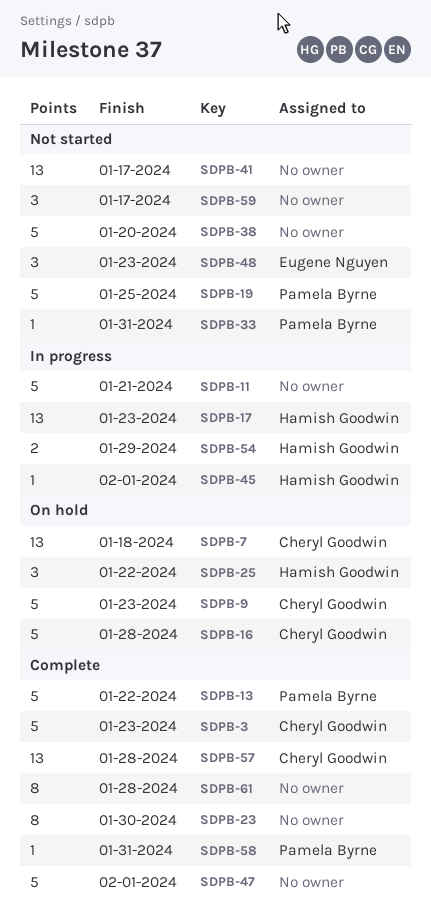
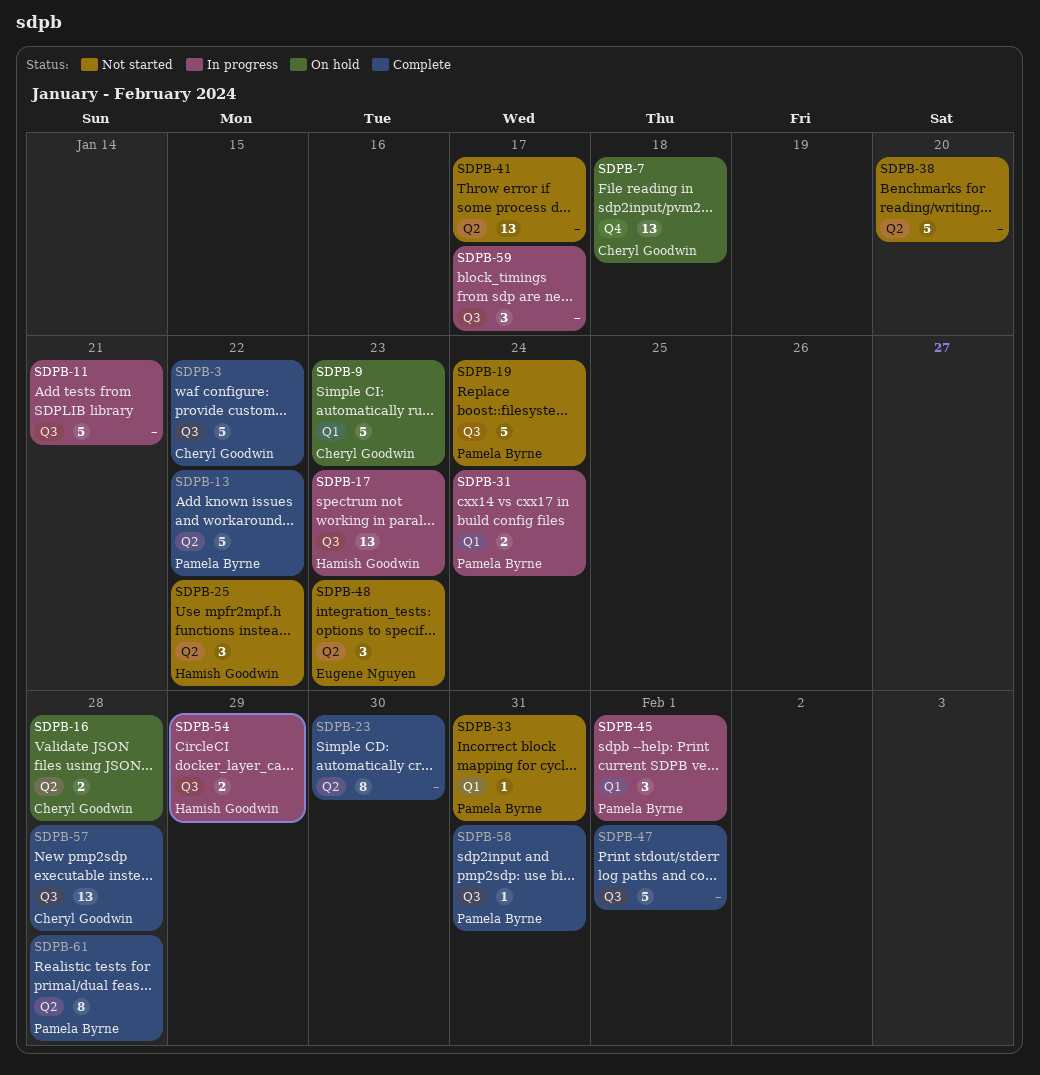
SDPB-3, due: Jan 23 -> Jan 22
SDPB-16, estimate: 5 -> 2
SDPB-19, due: Jan 25 -> Jan 24
SDPB-25, status: On hold -> Not started
SDPB-31: none -> present
SDPB-45, owner: Hamish Goodwin -> Pamela Byrne
SDPB-45, estimate: 1 -> 3
SDPB-59, status: Not started -> In progress
SDPB-61, owner: none -> Pamela Byrne

